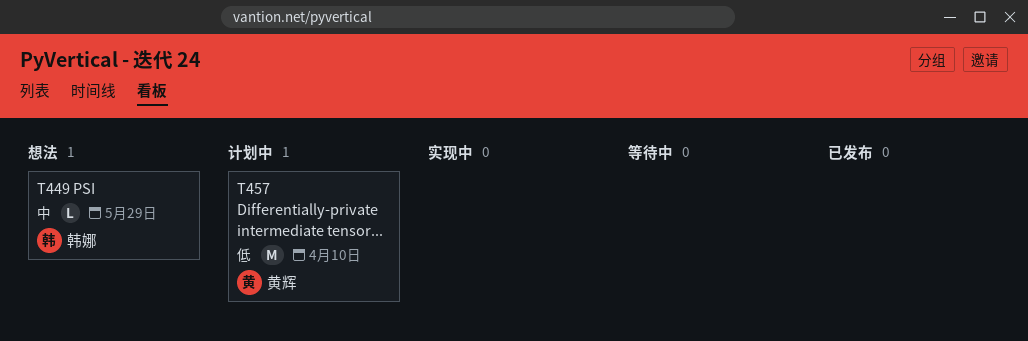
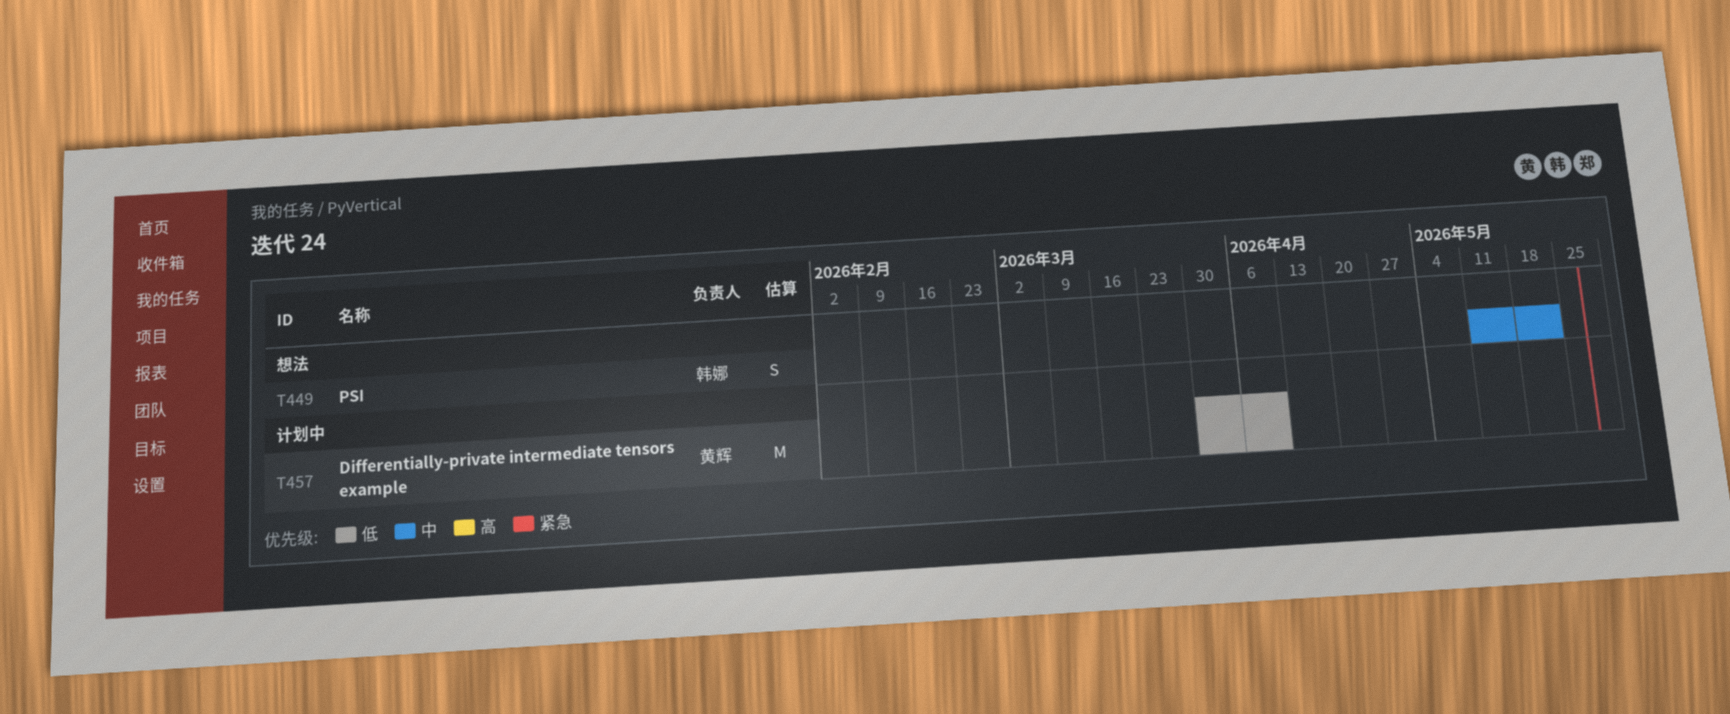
T449, estimate: L -> S
T449, due: May 29 -> May 22

